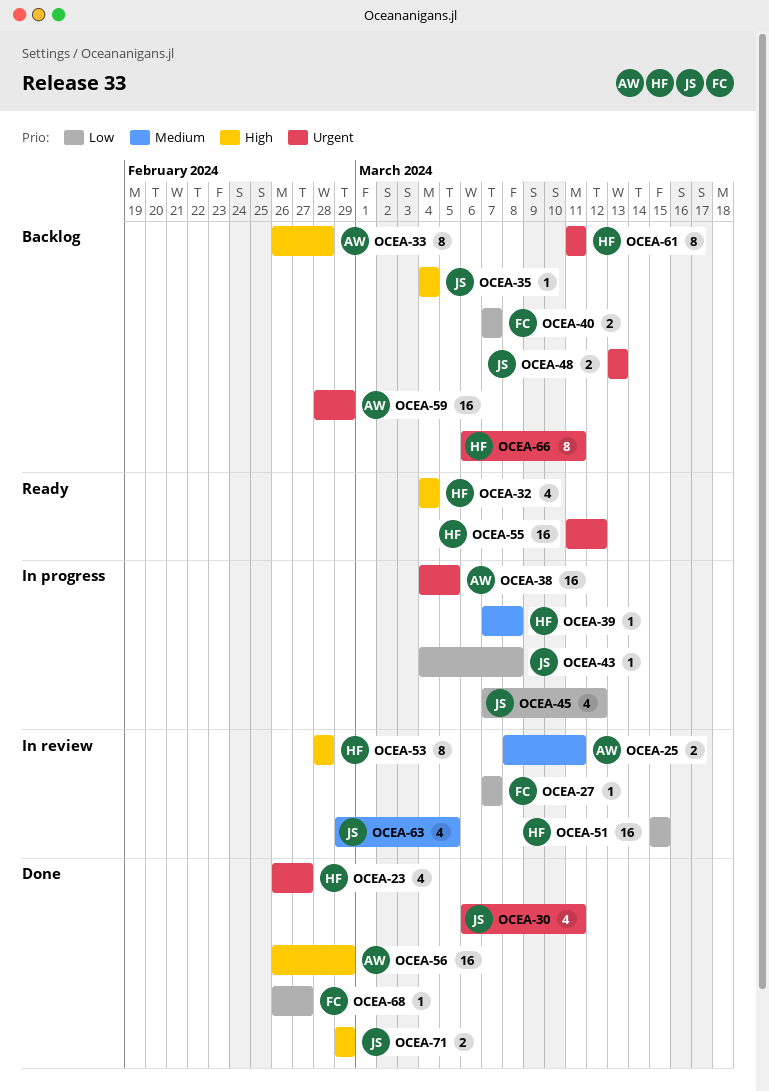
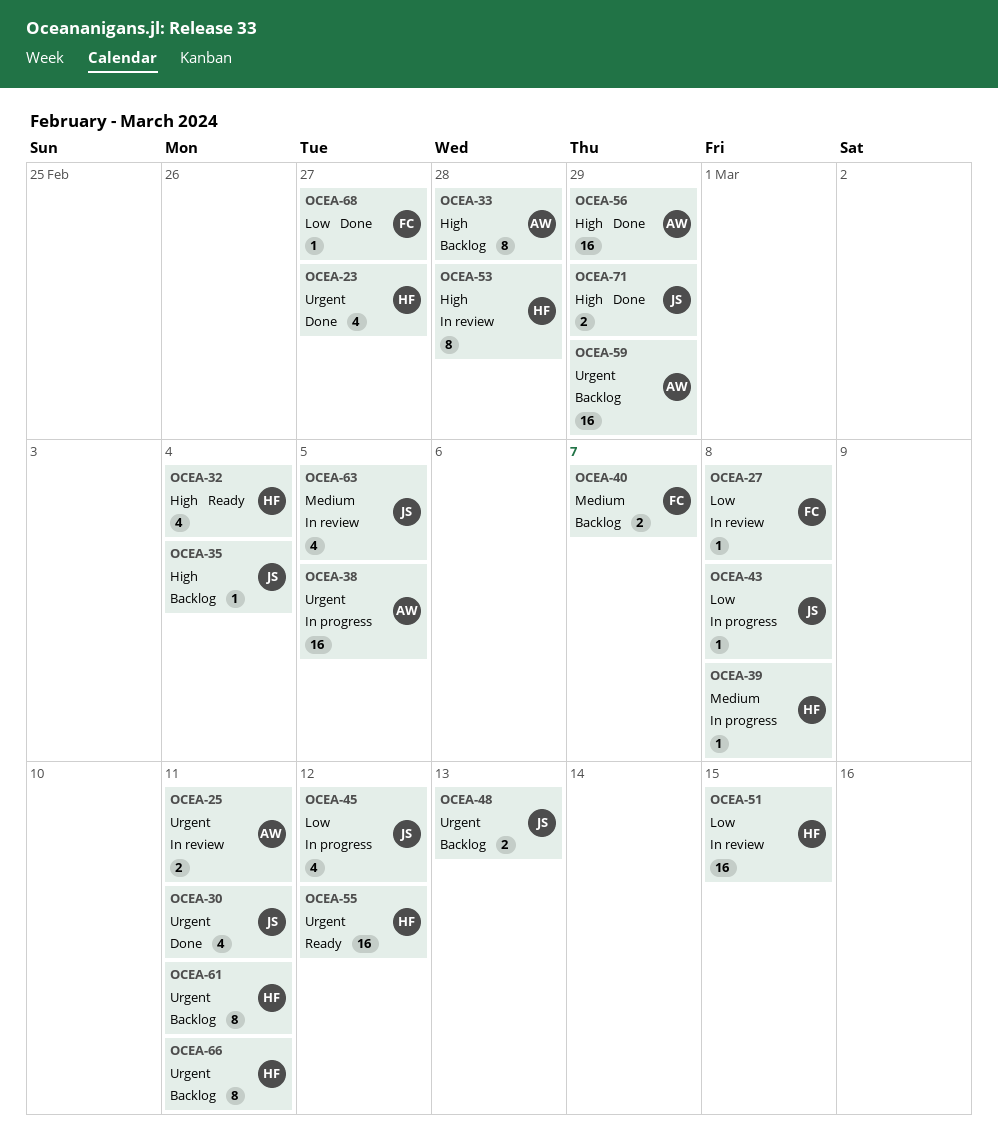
OCEA-25, priority: Medium -> Urgent
OCEA-27, due: Mar 7 -> Mar 8
OCEA-40, priority: Low -> Medium

